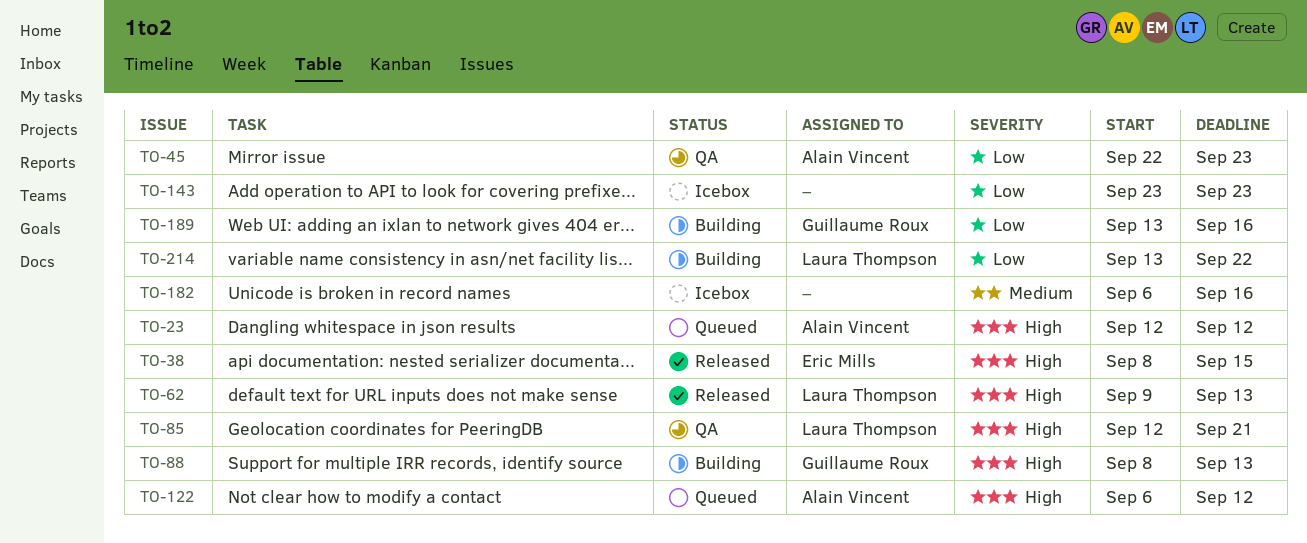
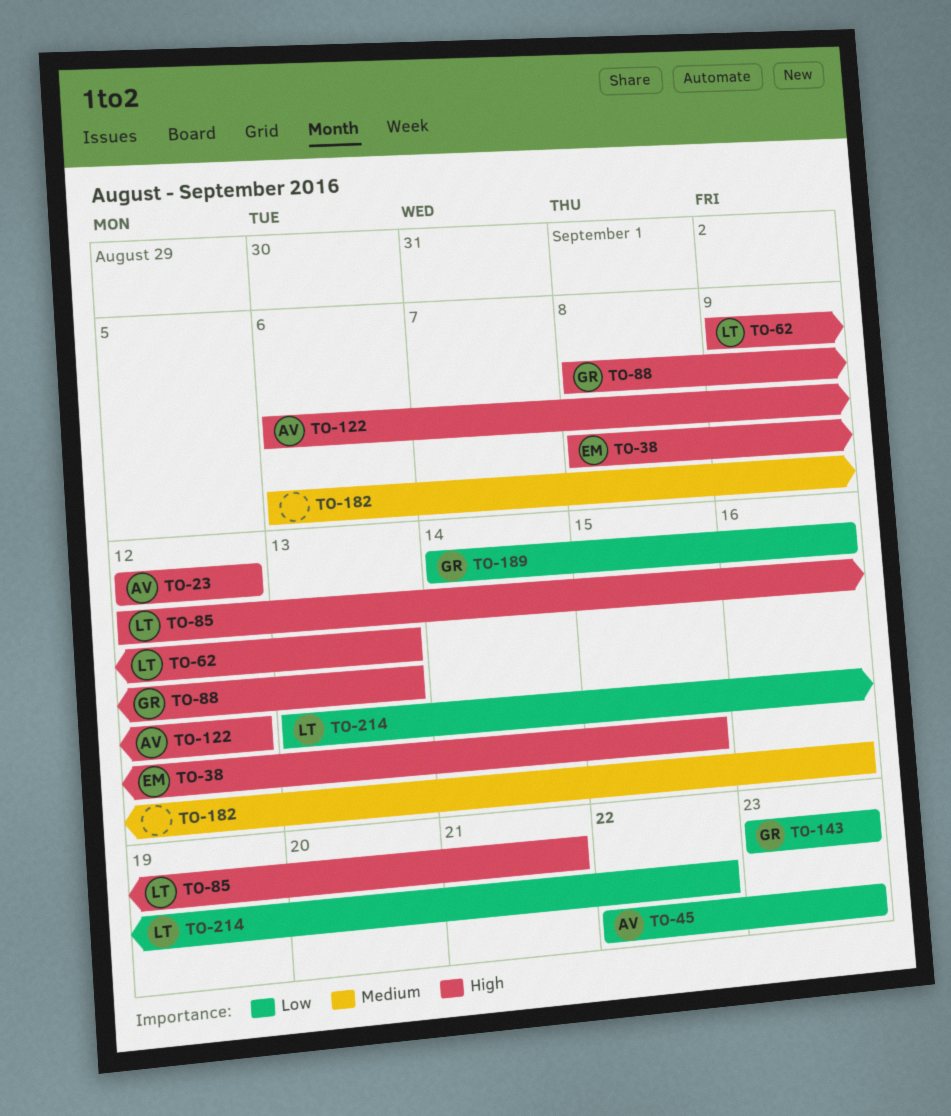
TO-143, owner: none -> Guillaume Roux
TO-189, start: Sep 13 -> Sep 14

